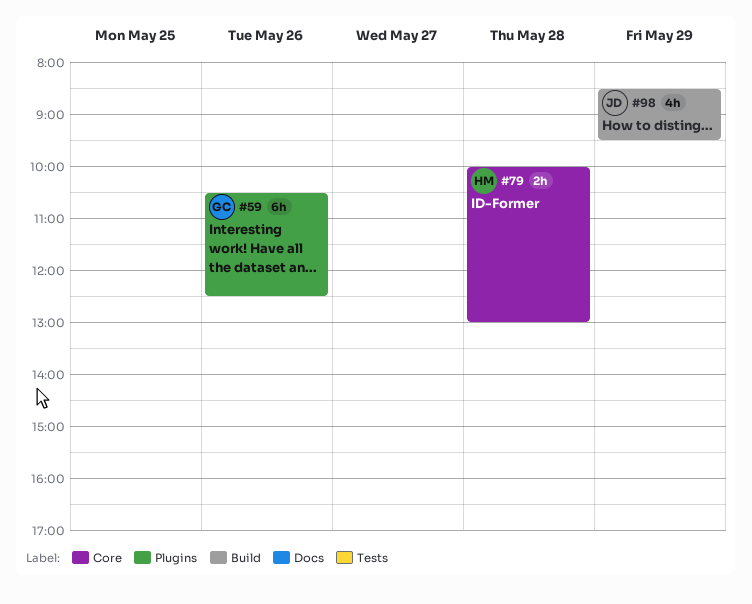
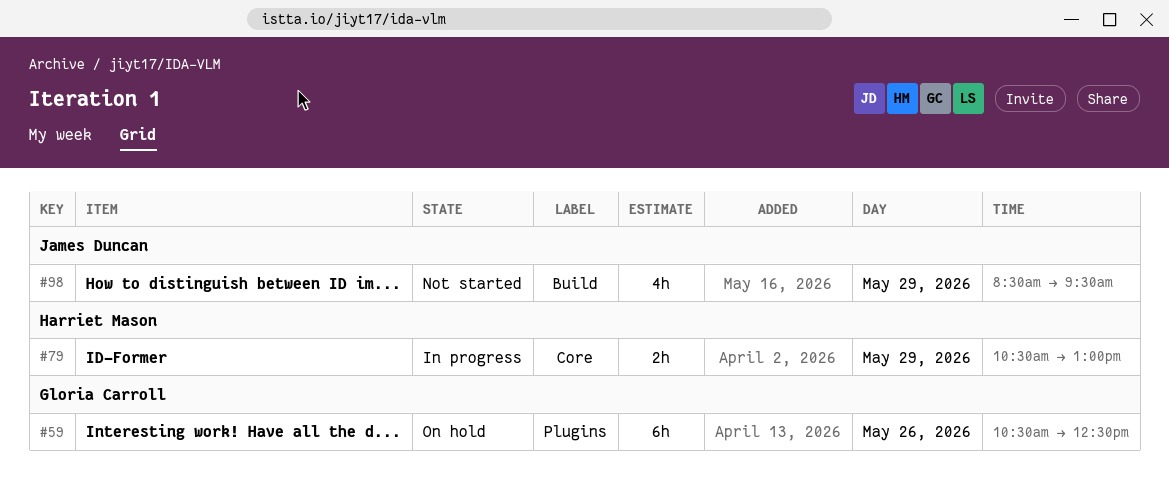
#79, day: May 28 -> May 29
#79, begins: 10:00 -> 10:30

